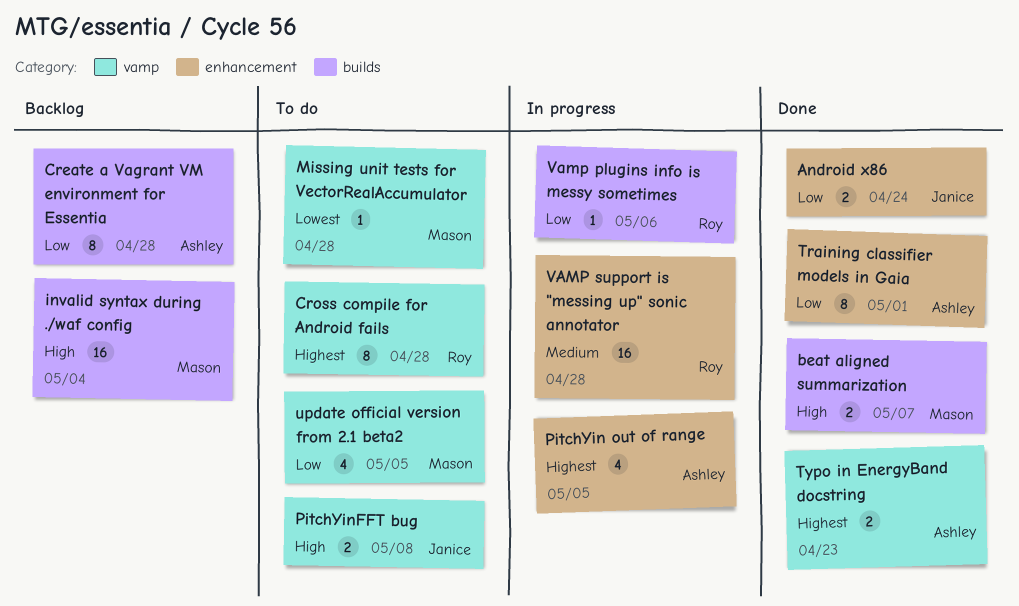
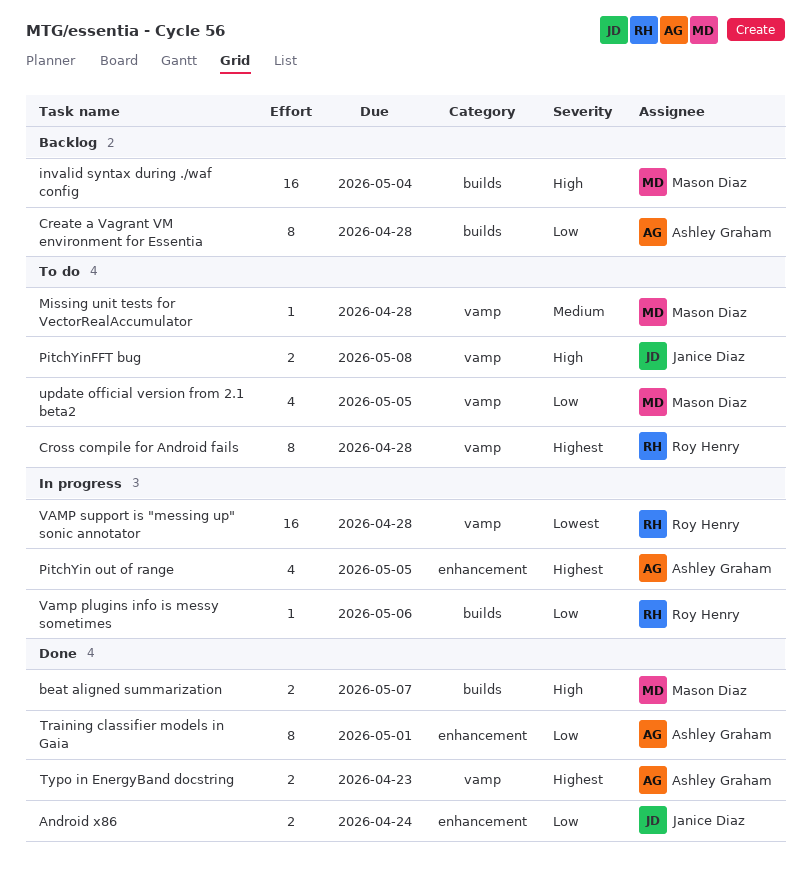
Missing unit tests for VectorRealAccumulator, priority: Lowest -> Medium
VAMP support is "messing up" sonic annotator, priority: Medium -> Lowest
VAMP support is "messing up" sonic annotator, label: enhancement -> vamp

